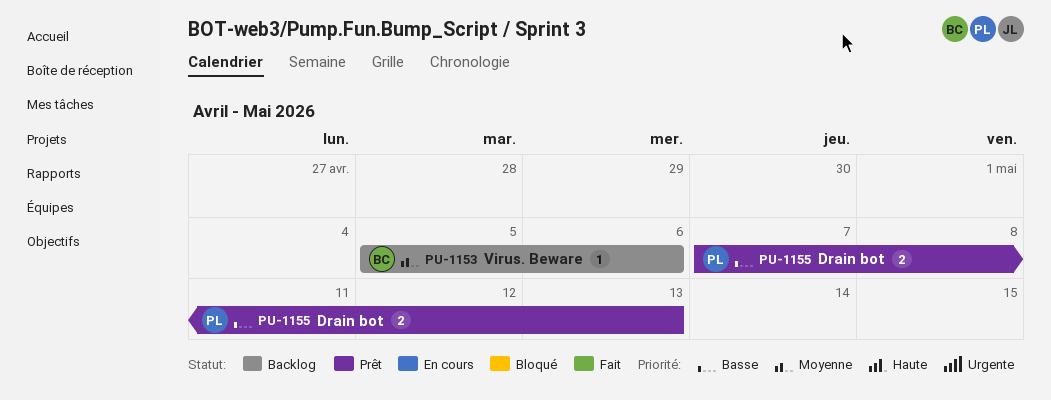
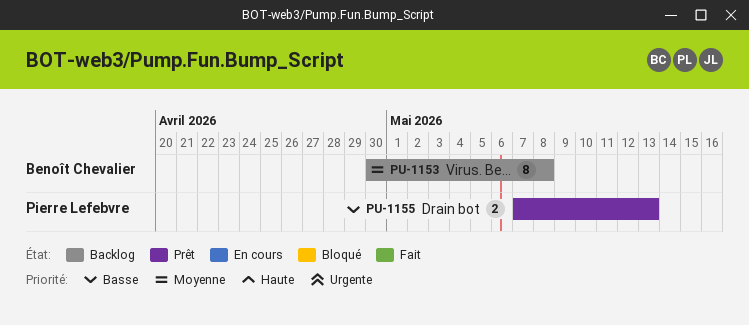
PU-1153, estimate: 1 -> 8
PU-1153, start: May 5 -> Apr 30
PU-1153, due: May 6 -> May 8

